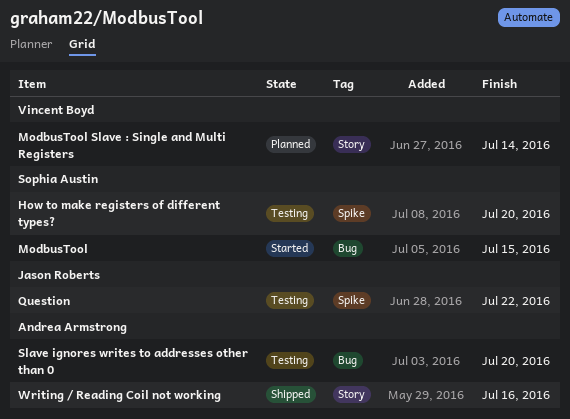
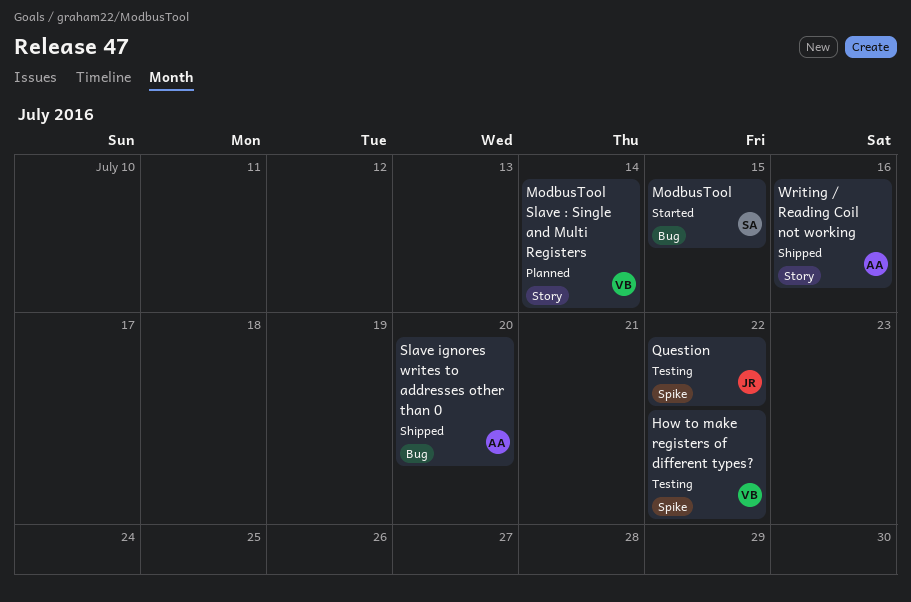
How to make registers of different types?, owner: Sophia Austin -> Vincent Boyd
How to make registers of different types?, due: Jul 20 -> Jul 22
Slave ignores writes to addresses other than 0, status: Testing -> Shipped

